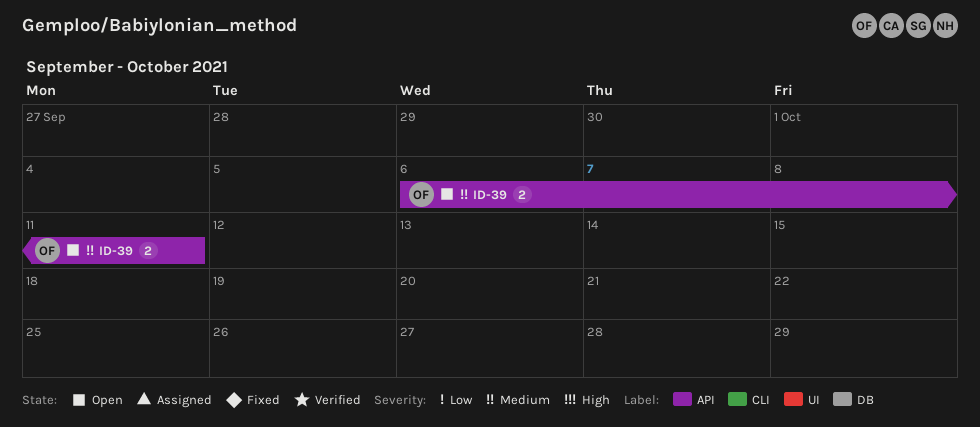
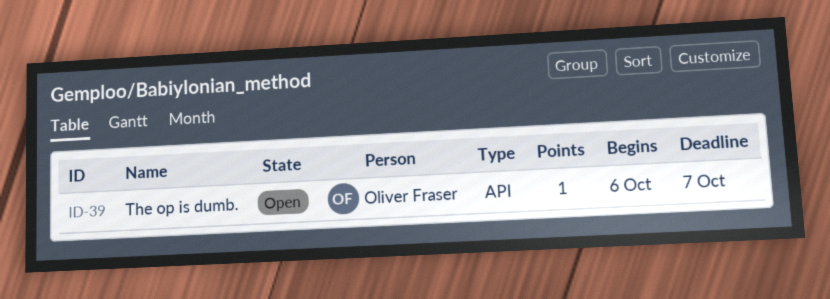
ID-39, estimate: 2 -> 1
ID-39, due: Oct 11 -> Oct 7

